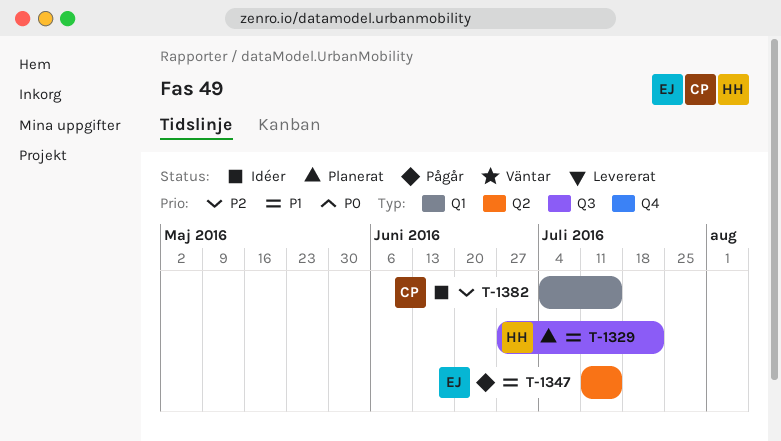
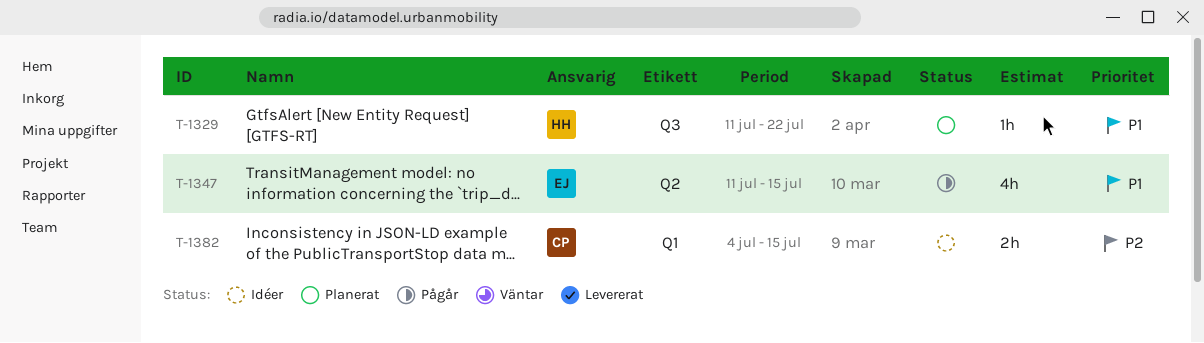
T-1329, start: Jun 27 -> Jul 11

